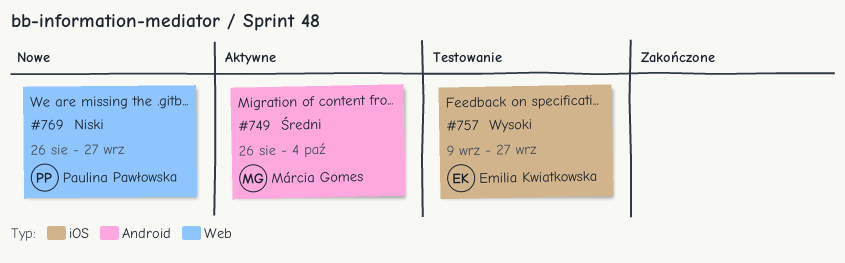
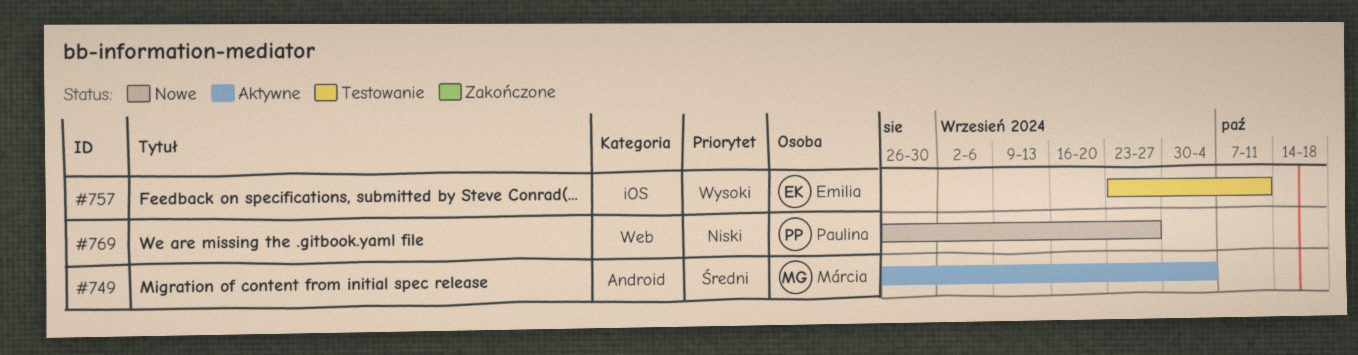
#757, start: Sep 9 -> Sep 23
#757, due: Sep 27 -> Oct 11

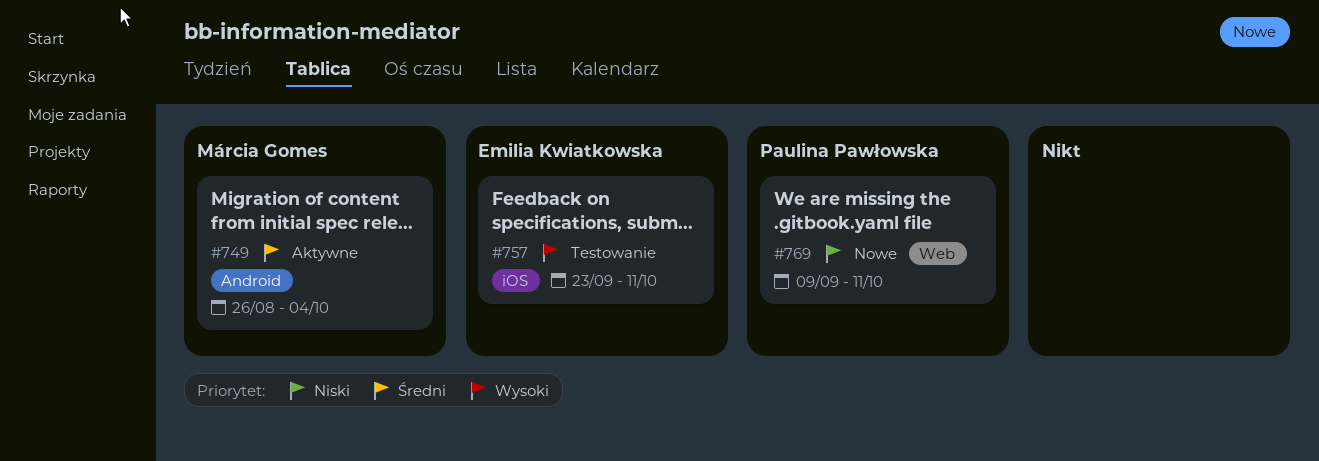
#769, start: Aug 26 -> Sep 9
#769, due: Sep 27 -> Oct 11

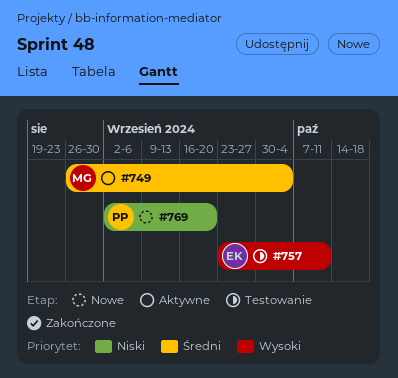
#769, start: Sep 9 -> Sep 2
#769, due: Oct 11 -> Sep 20

